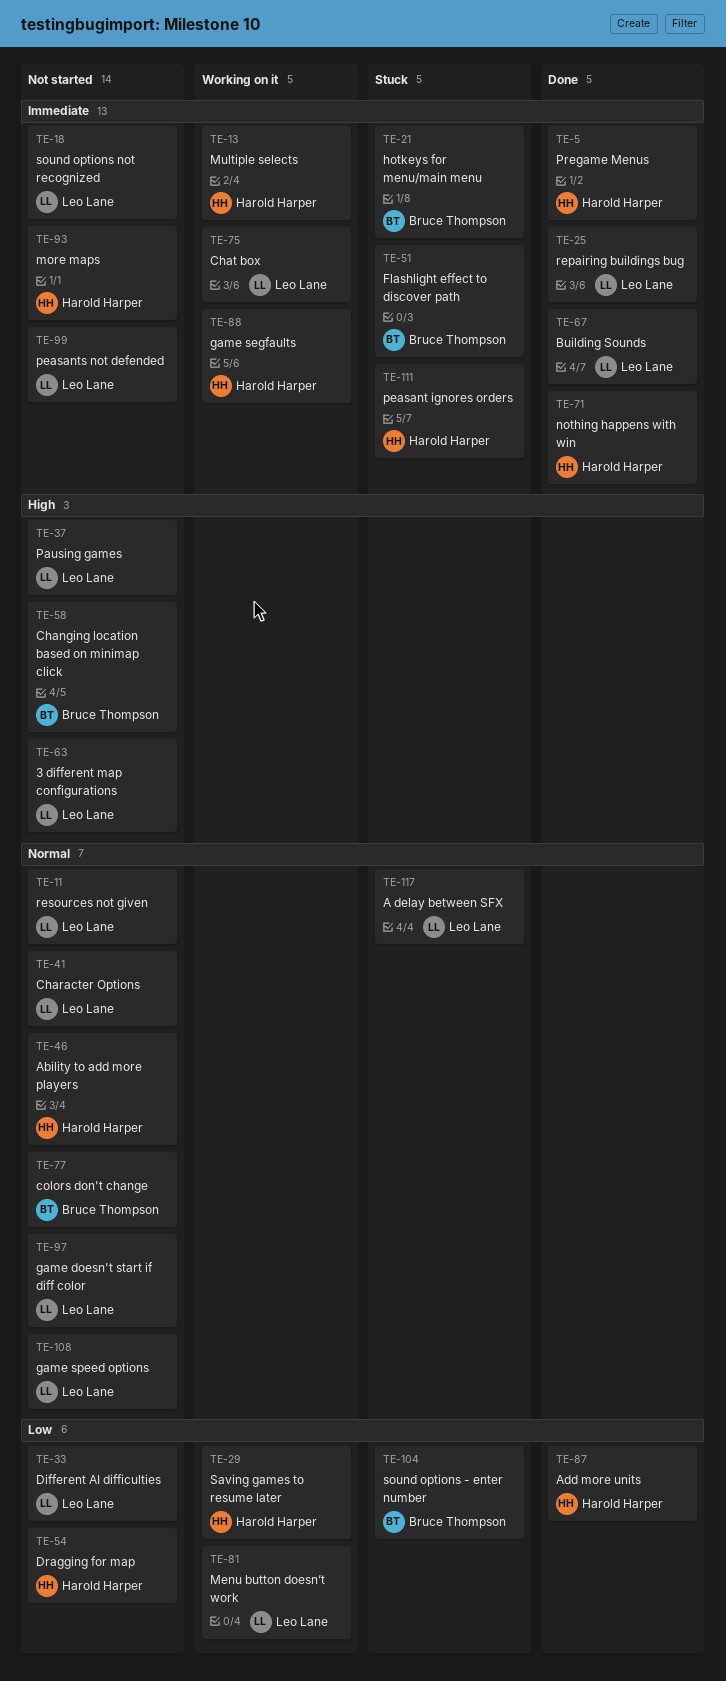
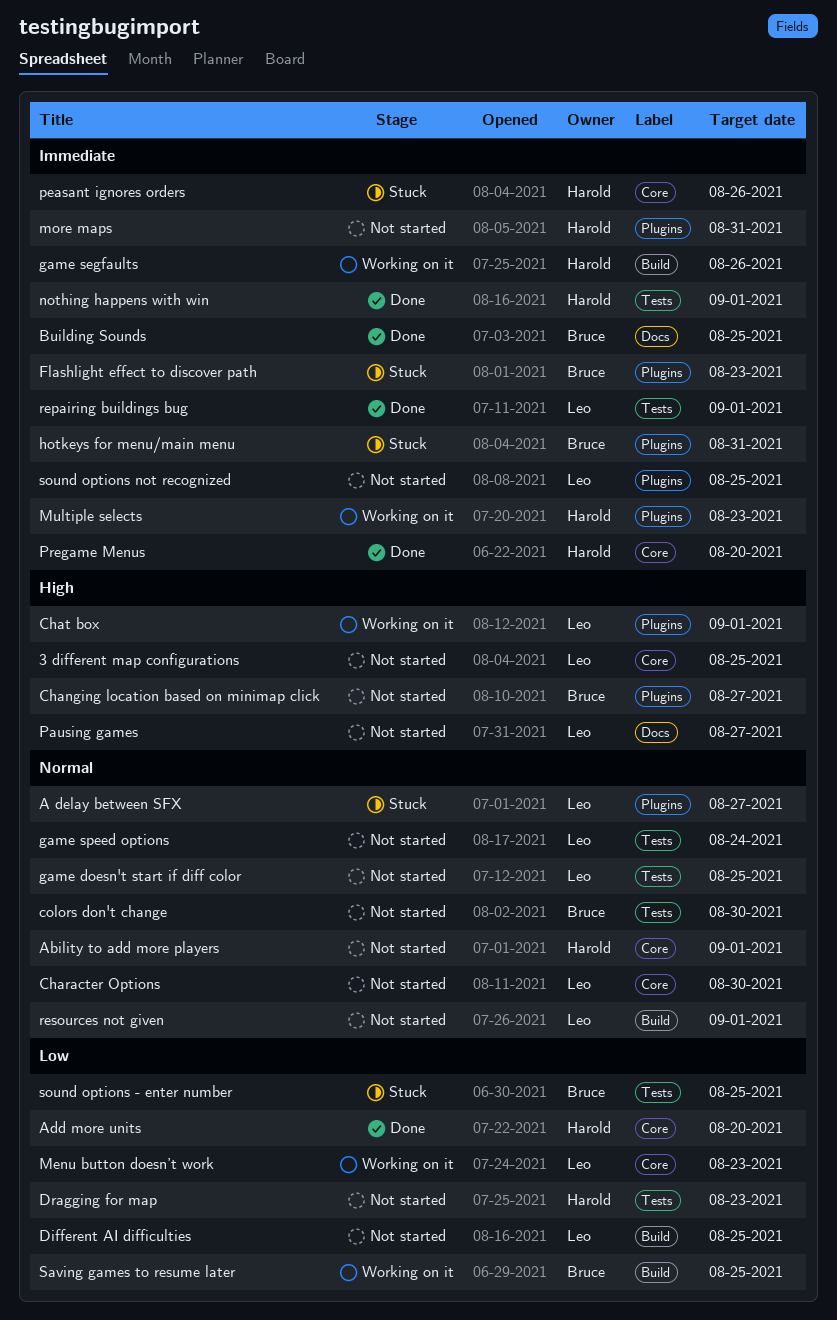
Building Sounds, owner: Leo Lane -> Bruce Thompson
Chat box, priority: Immediate -> High
peasants not defended: present -> none
Saving games to resume later, owner: Harold Harper -> Bruce Thompson

